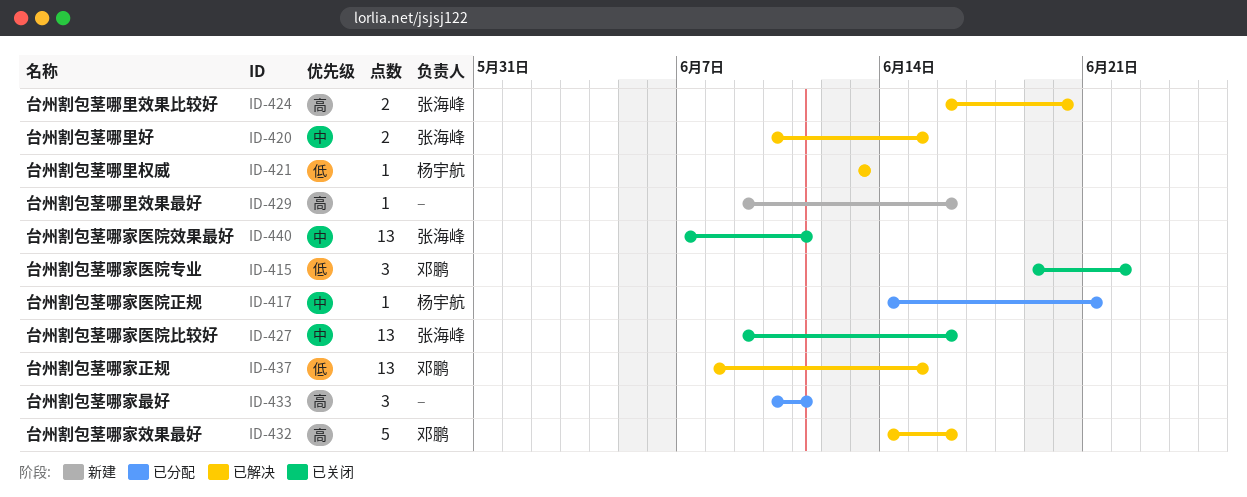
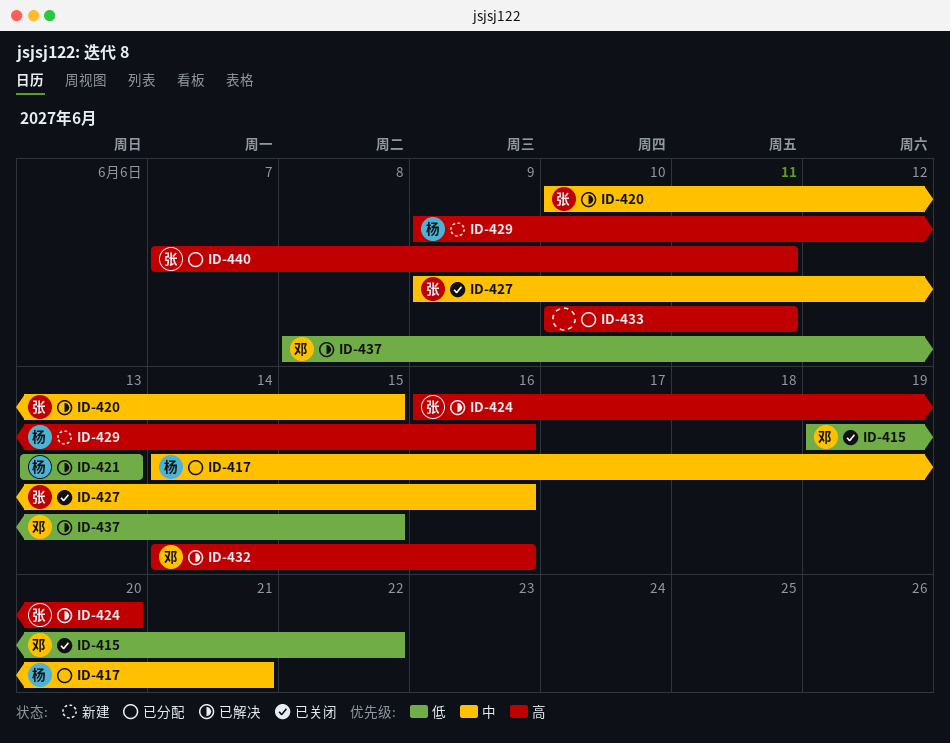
ID-429, owner: none -> 杨宇航
ID-440, status: 已关闭 -> 已分配
ID-440, priority: 中 -> 高

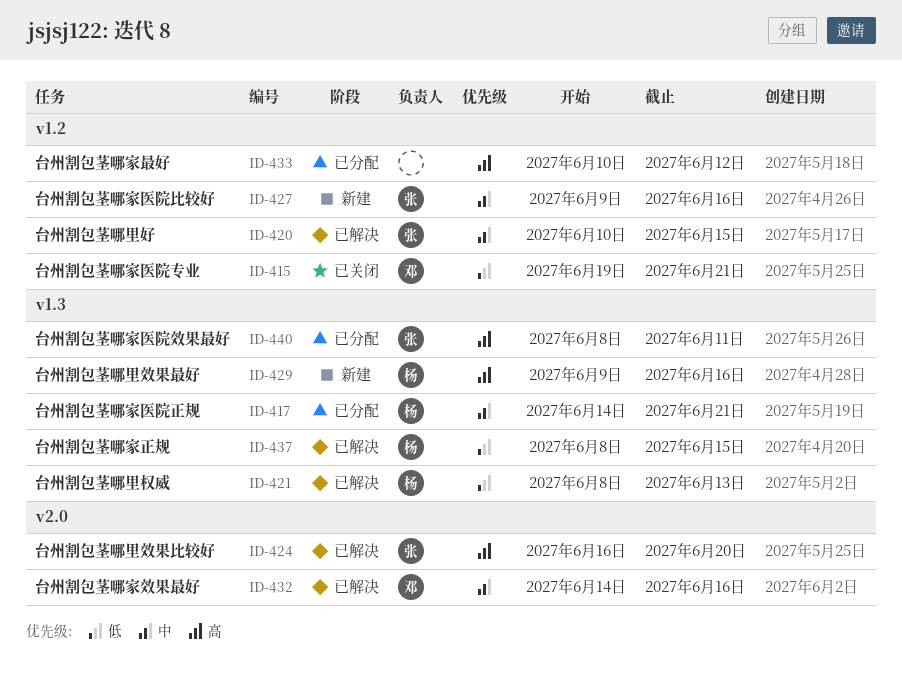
ID-415, due: Jun 22 -> Jun 21
ID-421, start: Jun 13 -> Jun 8
ID-427, status: 已关闭 -> 新建
ID-432, priority: 高 -> 中
ID-433, due: Jun 11 -> Jun 12
ID-437, owner: 邓 -> 杨
ID-440, start: Jun 7 -> Jun 8

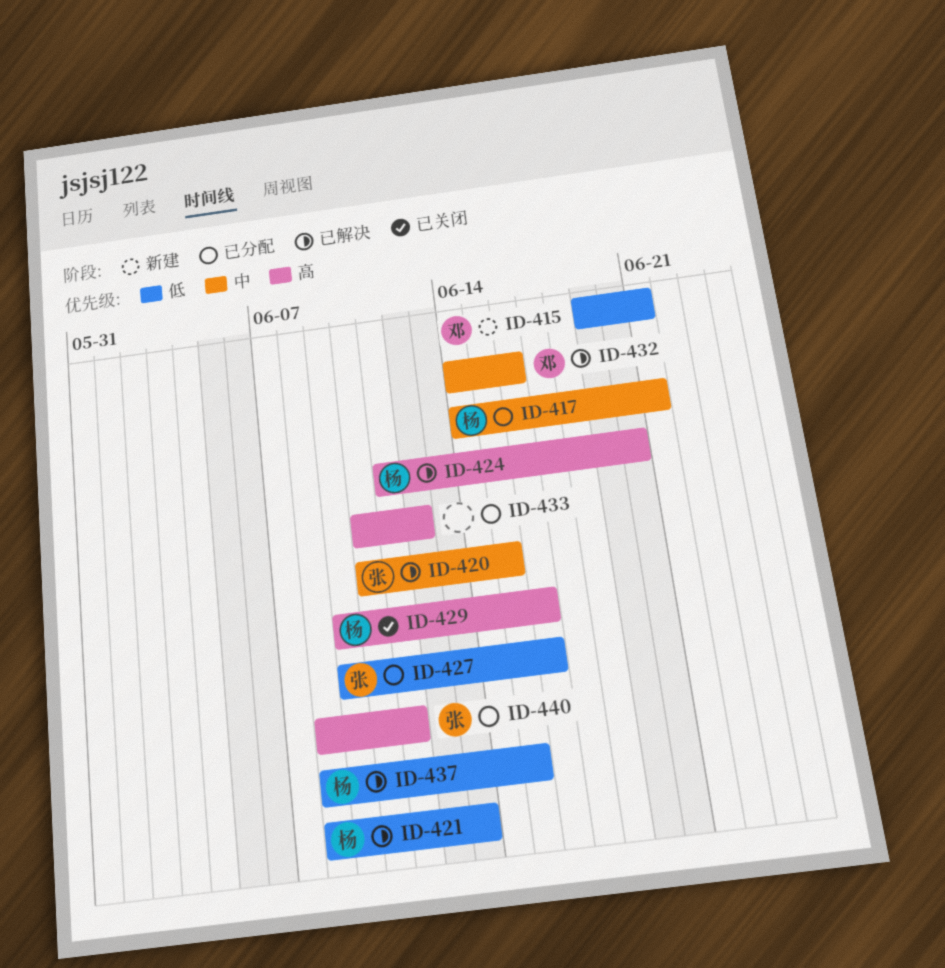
ID-415, status: 已关闭 -> 新建
ID-424, owner: 张 -> 杨
ID-424, start: Jun 16 -> Jun 11
ID-427, status: 新建 -> 已分配
ID-427, priority: 中 -> 低
ID-429, status: 新建 -> 已关闭

